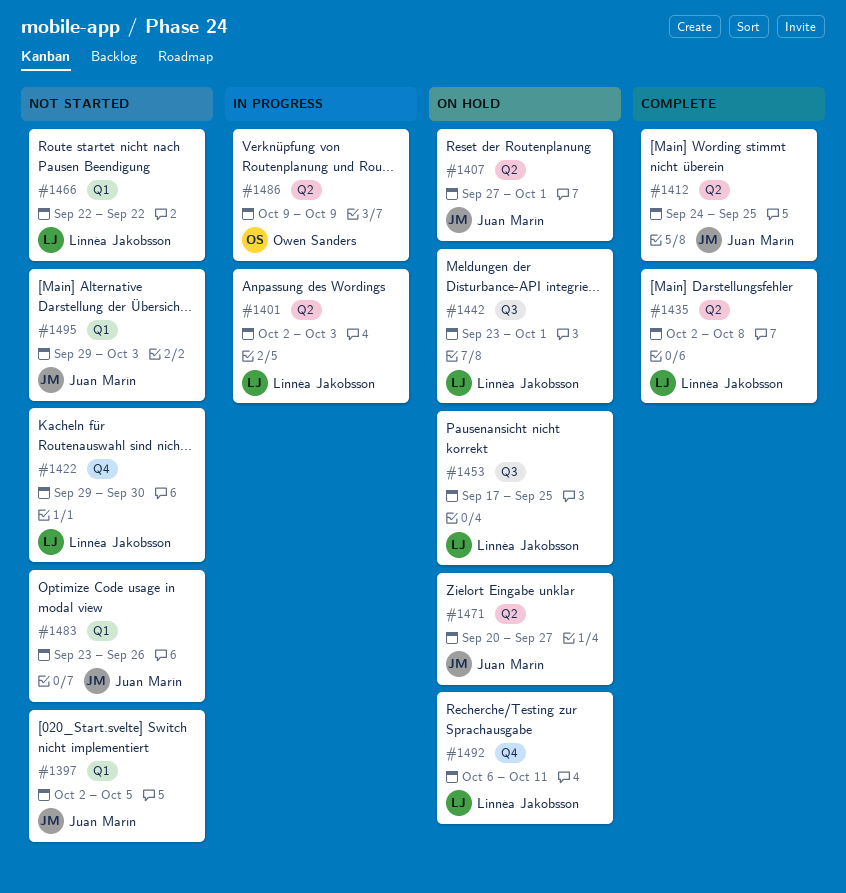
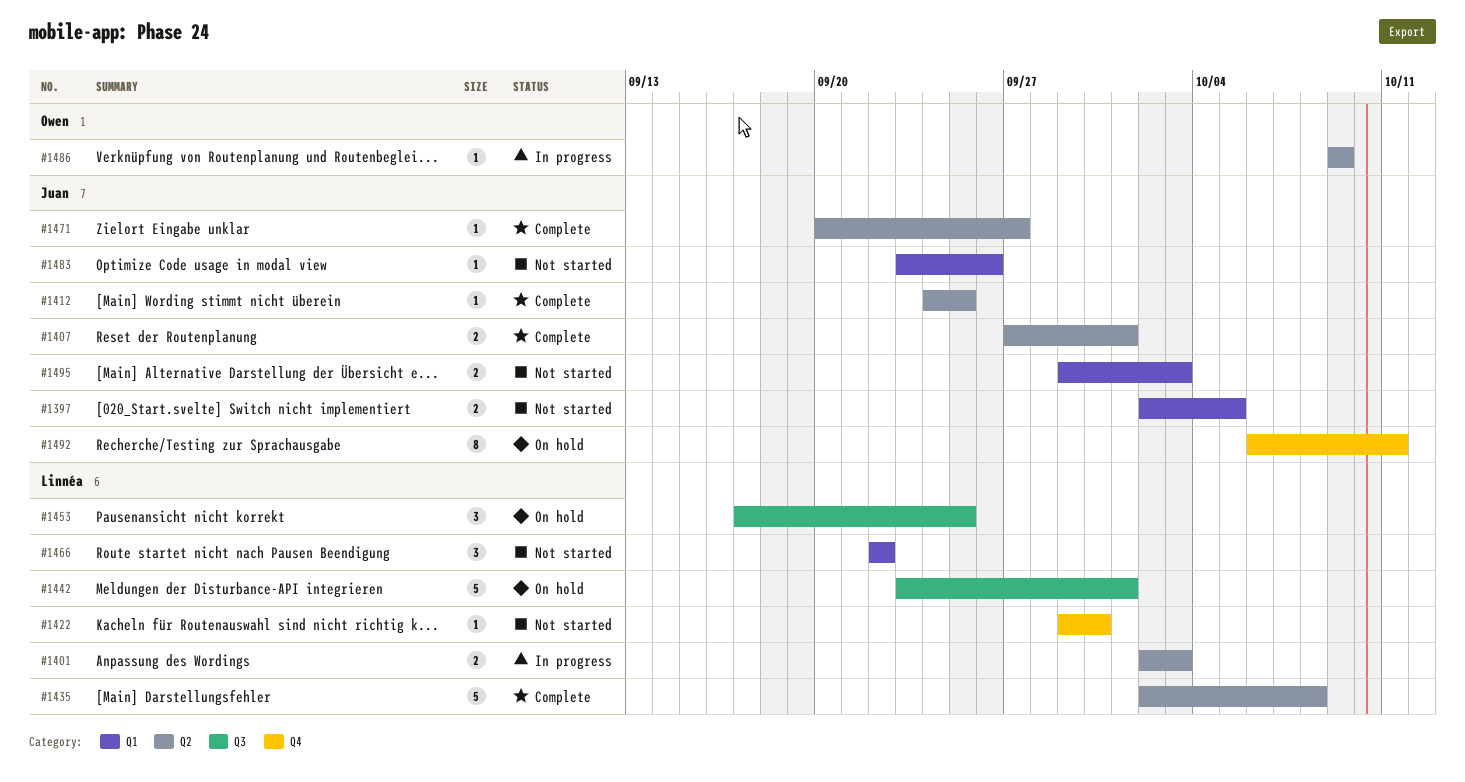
#1407, status: On hold -> Complete
#1471, status: On hold -> Complete
#1492, owner: Linnéa Jakobsson -> Juan Marín

